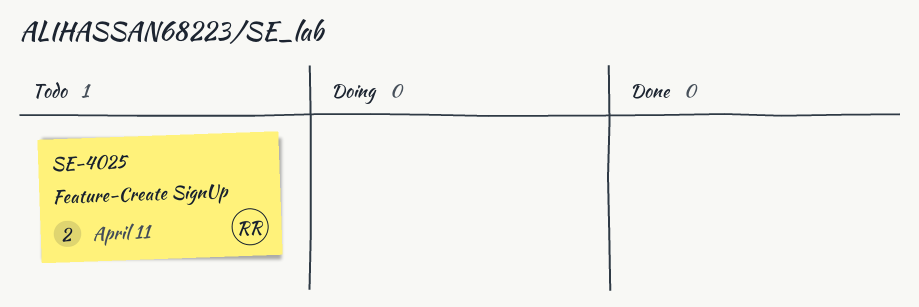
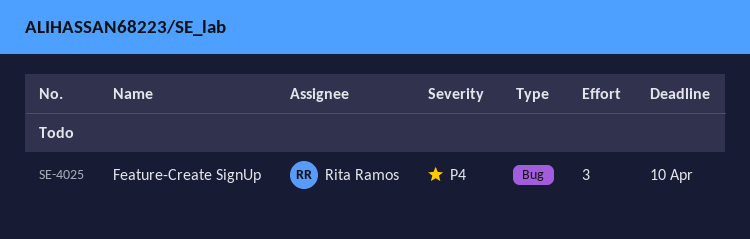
SE-4025, estimate: 2 -> 3
SE-4025, due: Apr 11 -> Apr 10

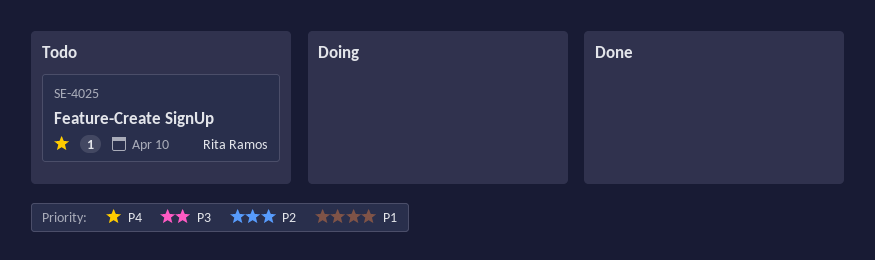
SE-4025, estimate: 3 -> 1

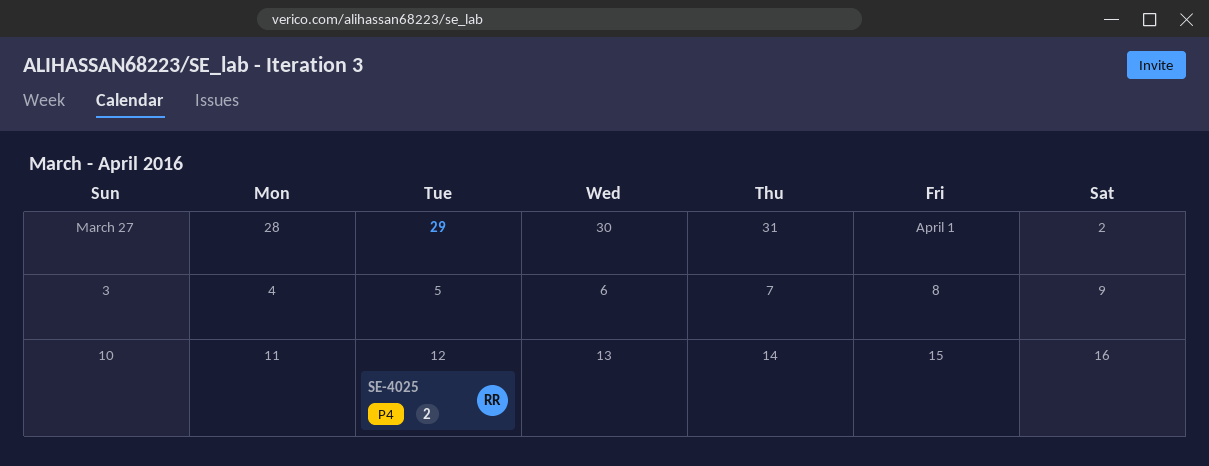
SE-4025, estimate: 1 -> 2
SE-4025, due: Apr 10 -> Apr 12

